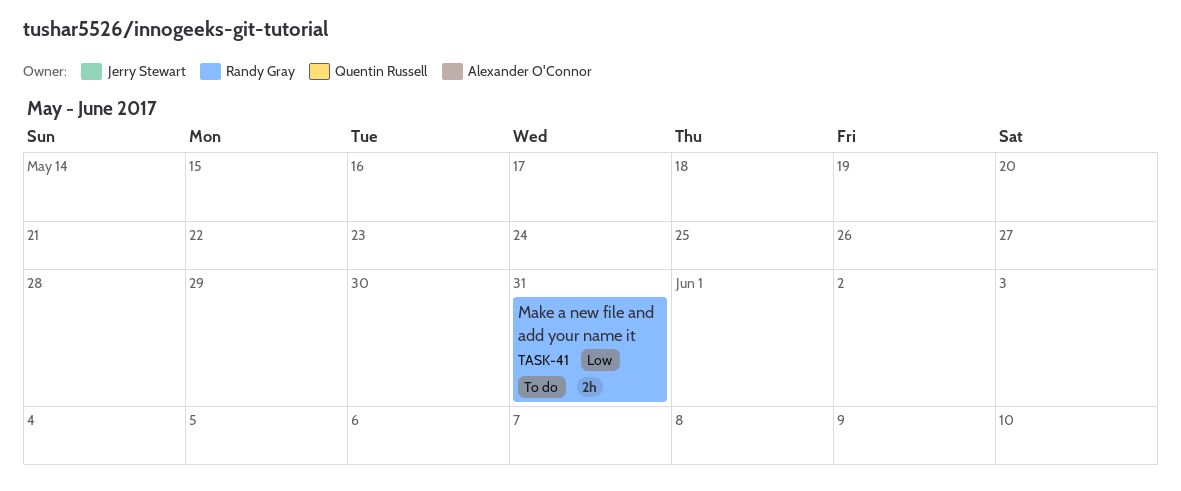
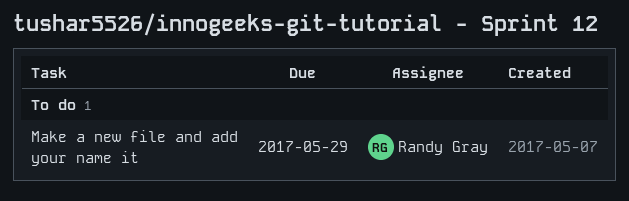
Make a new file and add your name it, due: May 31 -> May 29

